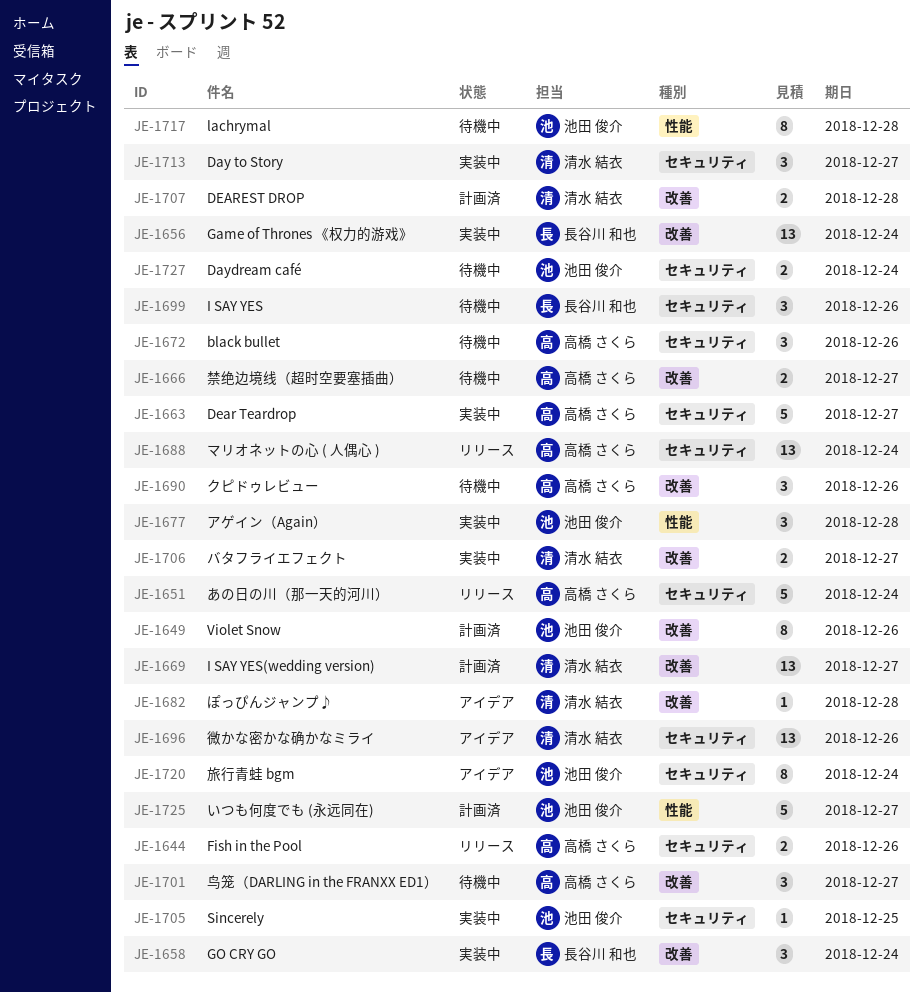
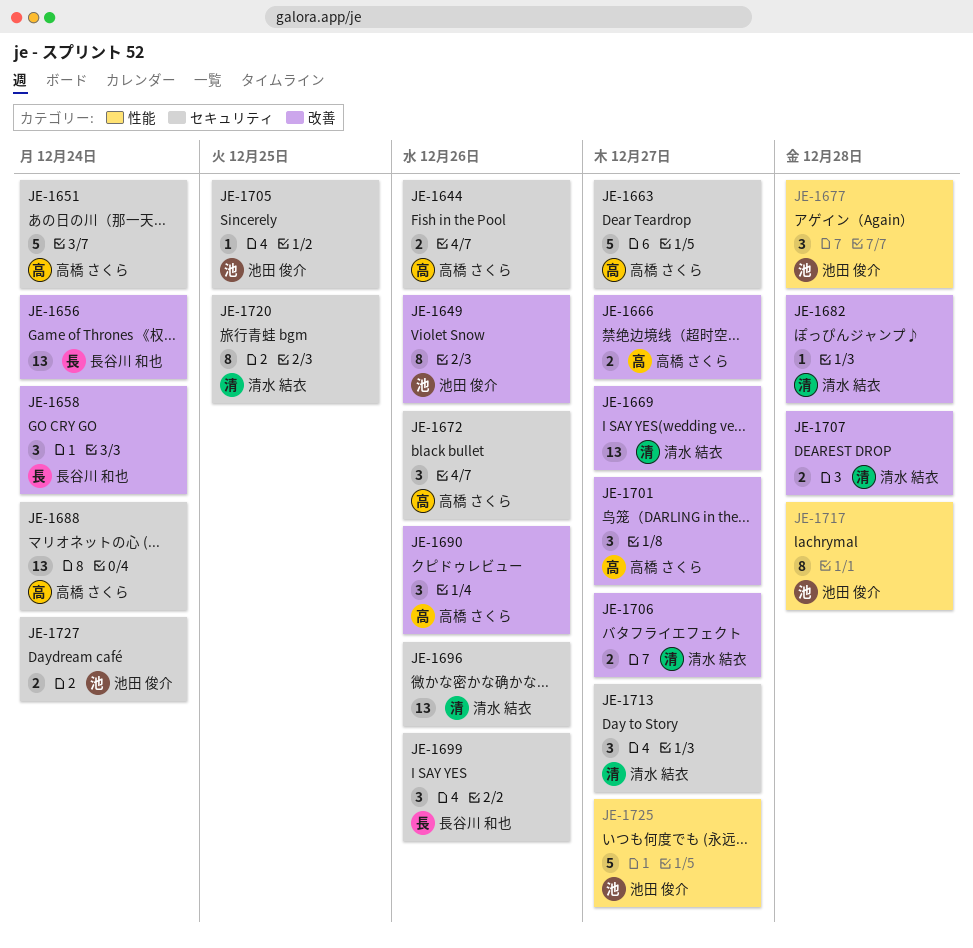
JE-1720, owner: 池田 俊介 -> 清水 結衣
JE-1720, due: Dec 24 -> Dec 25

